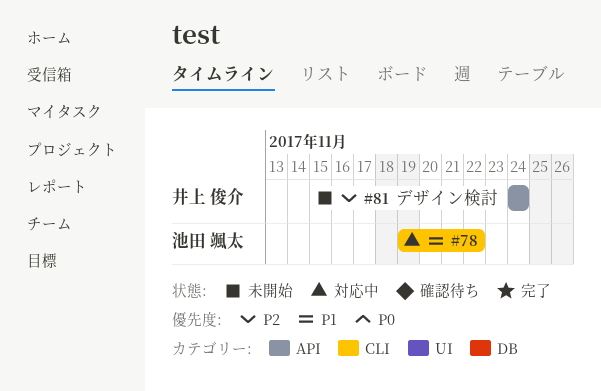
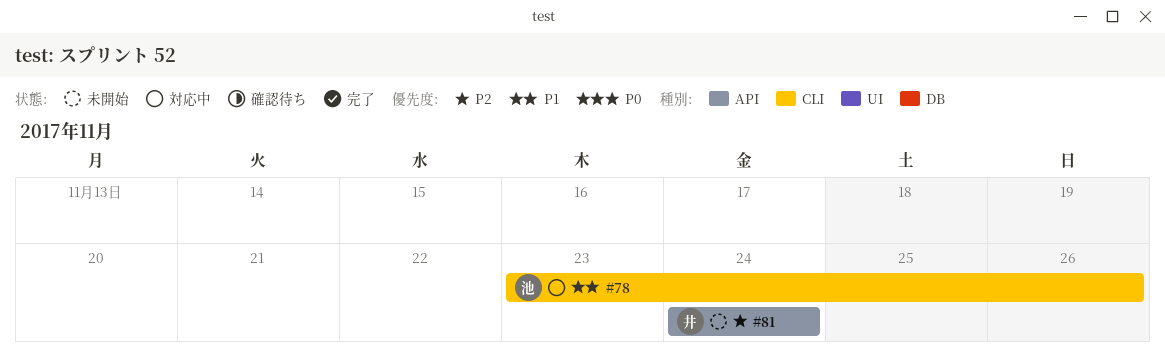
#78, start: Nov 19 -> Nov 23
#78, due: Nov 22 -> Nov 26

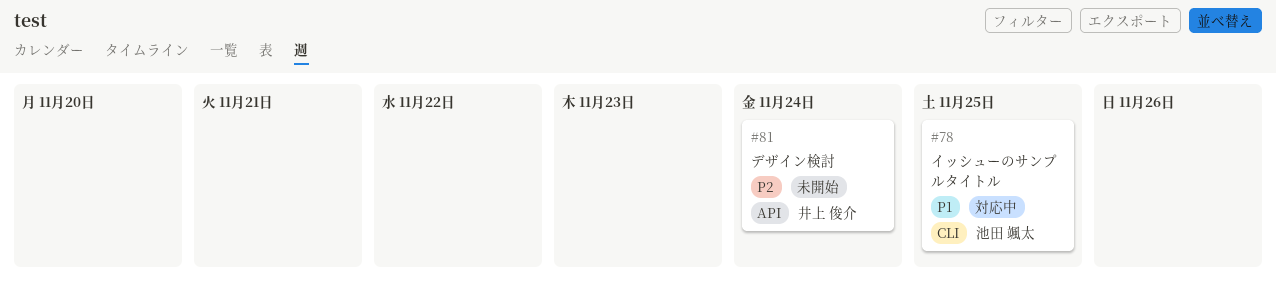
#78, due: Nov 26 -> Nov 25

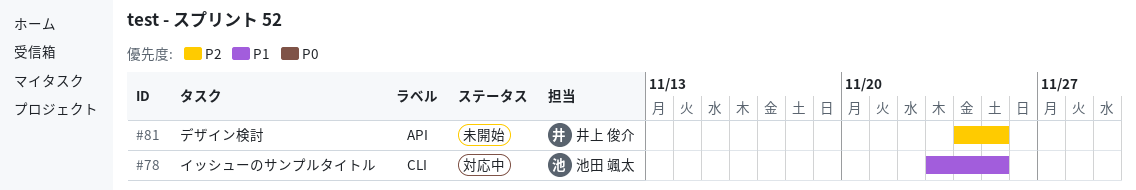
#81, due: Nov 24 -> Nov 25

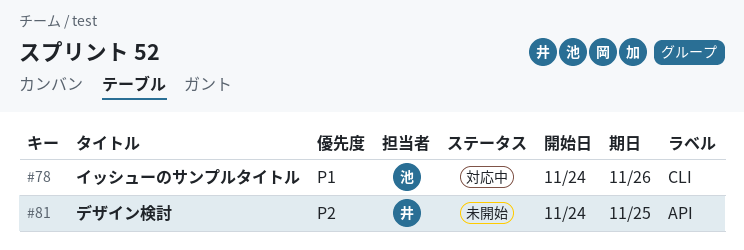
#78, start: Nov 23 -> Nov 24
#78, due: Nov 25 -> Nov 26

